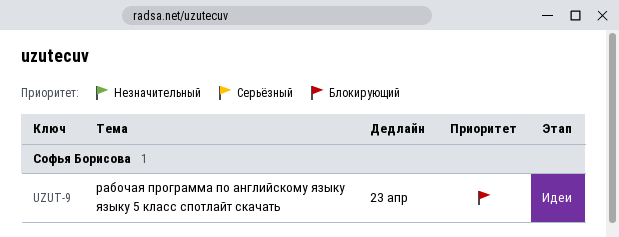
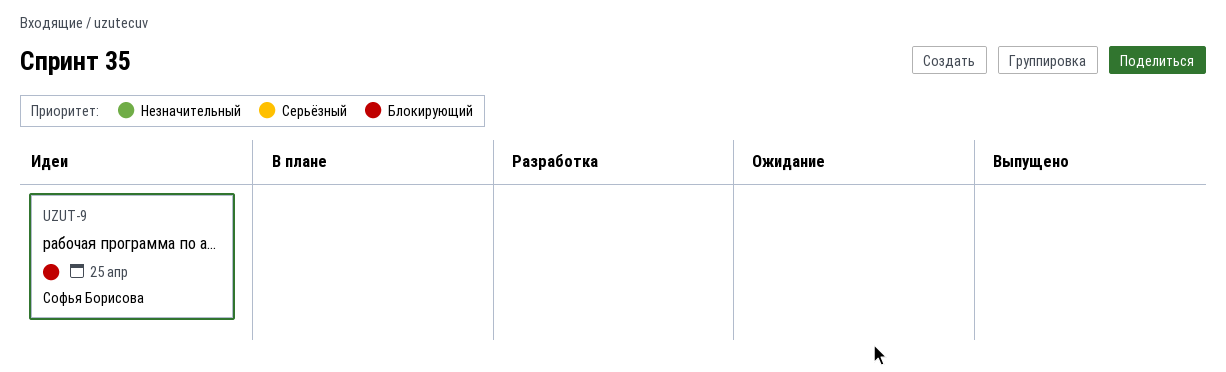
UZUT-9, due: Apr 23 -> Apr 25

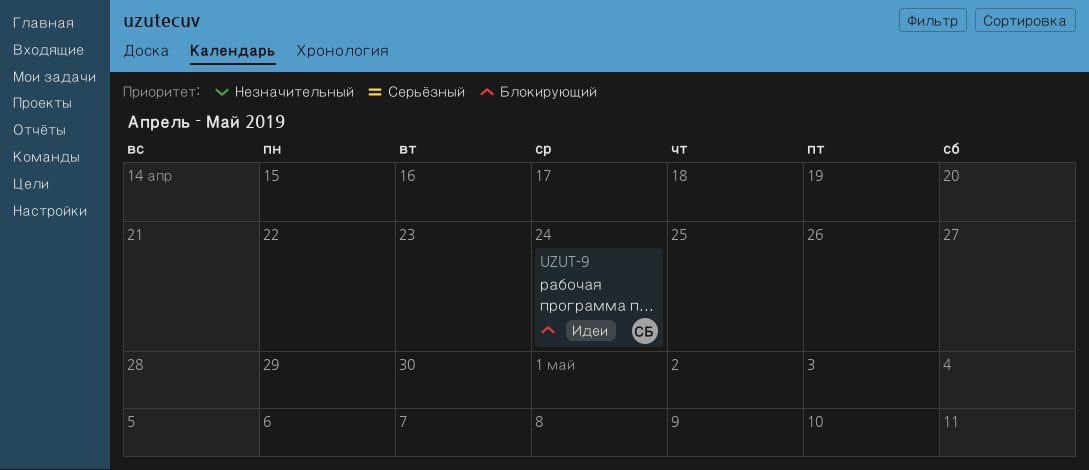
UZUT-9, due: Apr 25 -> Apr 24

